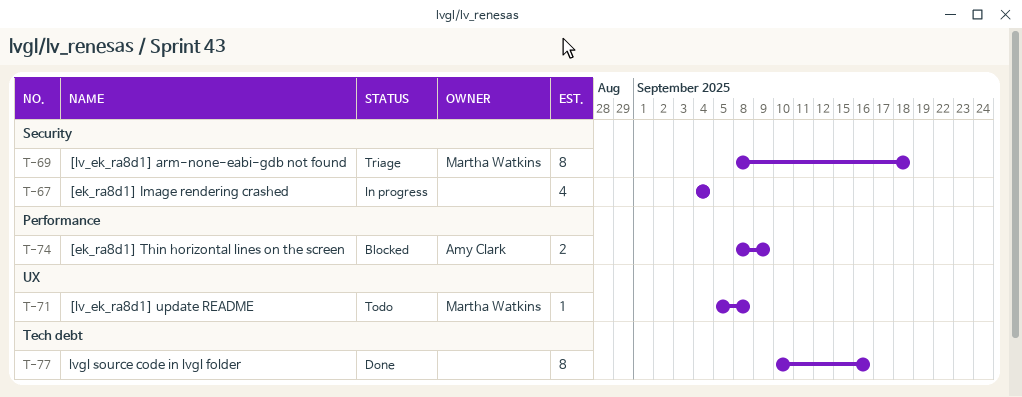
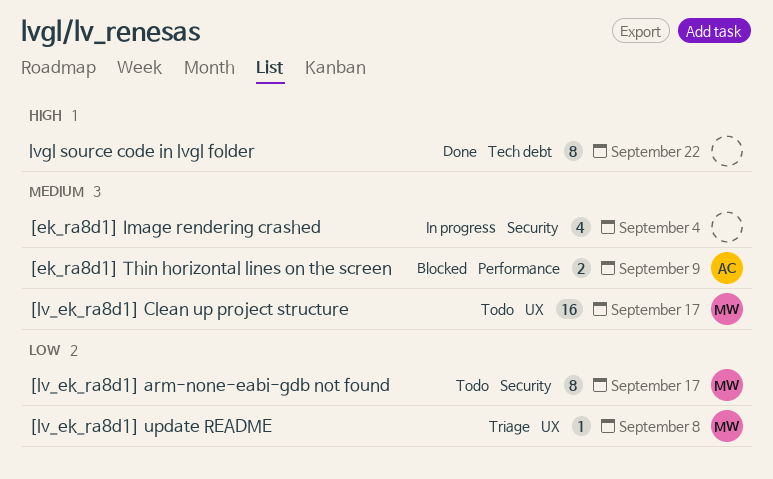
[lv_ek_ra8d1] arm-none-eabi-gdb not found, status: Triage -> Todo
[lv_ek_ra8d1] arm-none-eabi-gdb not found, due: Sep 18 -> Sep 17
[lv_ek_ra8d1] Clean up project structure: none -> present
[lv_ek_ra8d1] update README, status: Todo -> Triage
lvgl source code in lvgl folder, due: Sep 16 -> Sep 22

